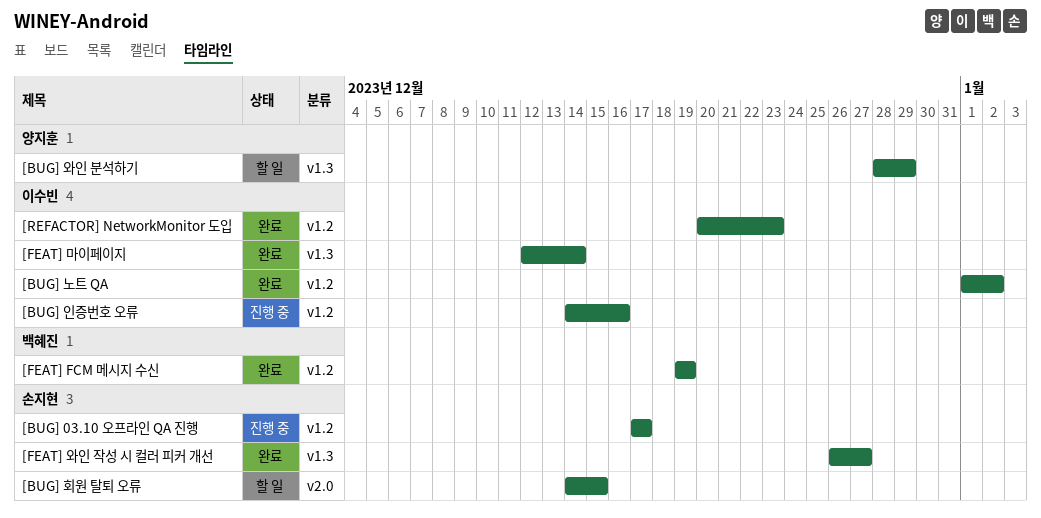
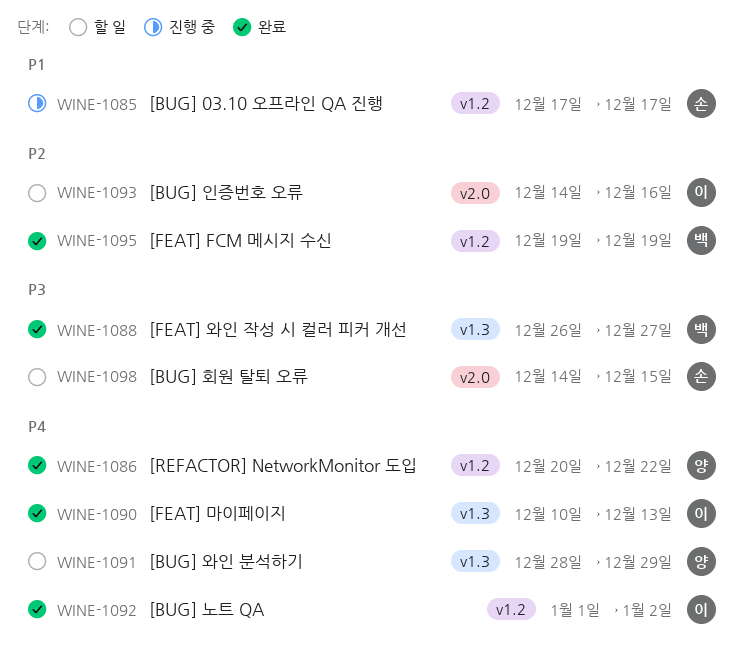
[BUG] 인증번호 오류, status: 진행 중 -> 할 일
[BUG] 인증번호 오류, label: v1.2 -> v2.0
[FEAT] 마이페이지, start: Dec 12 -> Dec 10
[FEAT] 마이페이지, due: Dec 14 -> Dec 13
[FEAT] 와인 작성 시 컬러 피커 개선, owner: 손지현 -> 백혜진
[REFACTOR] NetworkMonitor 도입, owner: 이수빈 -> 양지훈
[REFACTOR] NetworkMonitor 도입, due: Dec 23 -> Dec 22

